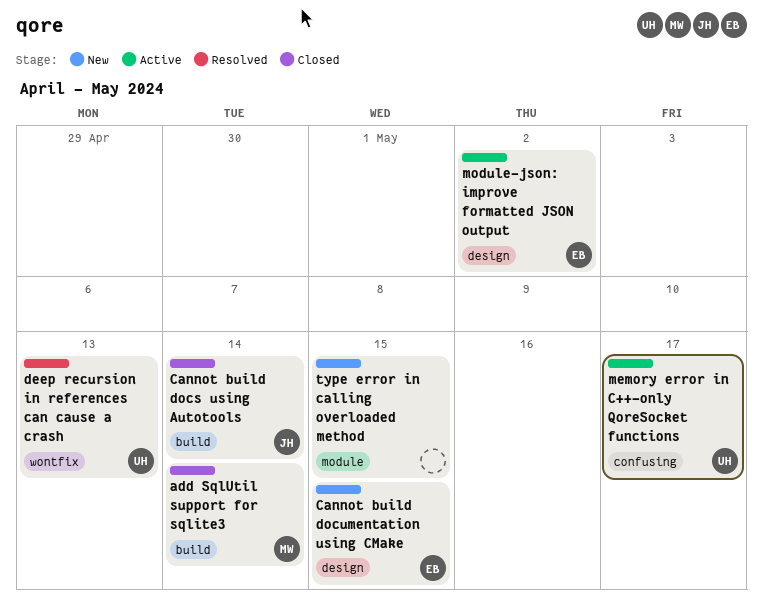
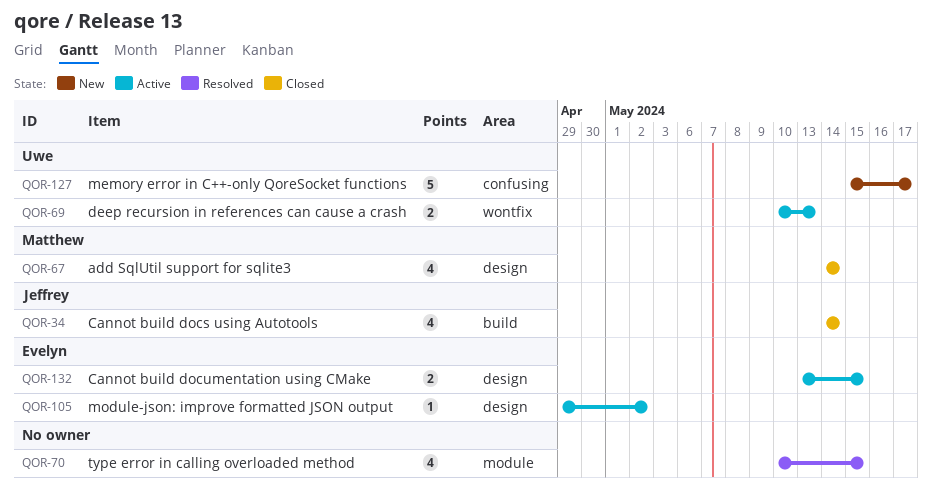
add SqlUtil support for sqlite3, label: build -> design
Cannot build documentation using CMake, status: New -> Active
deep recursion in references can cause a crash, status: Resolved -> Active
memory error in C++-only QoreSocket functions, status: Active -> New
type error in calling overloaded method, status: New -> Resolved

